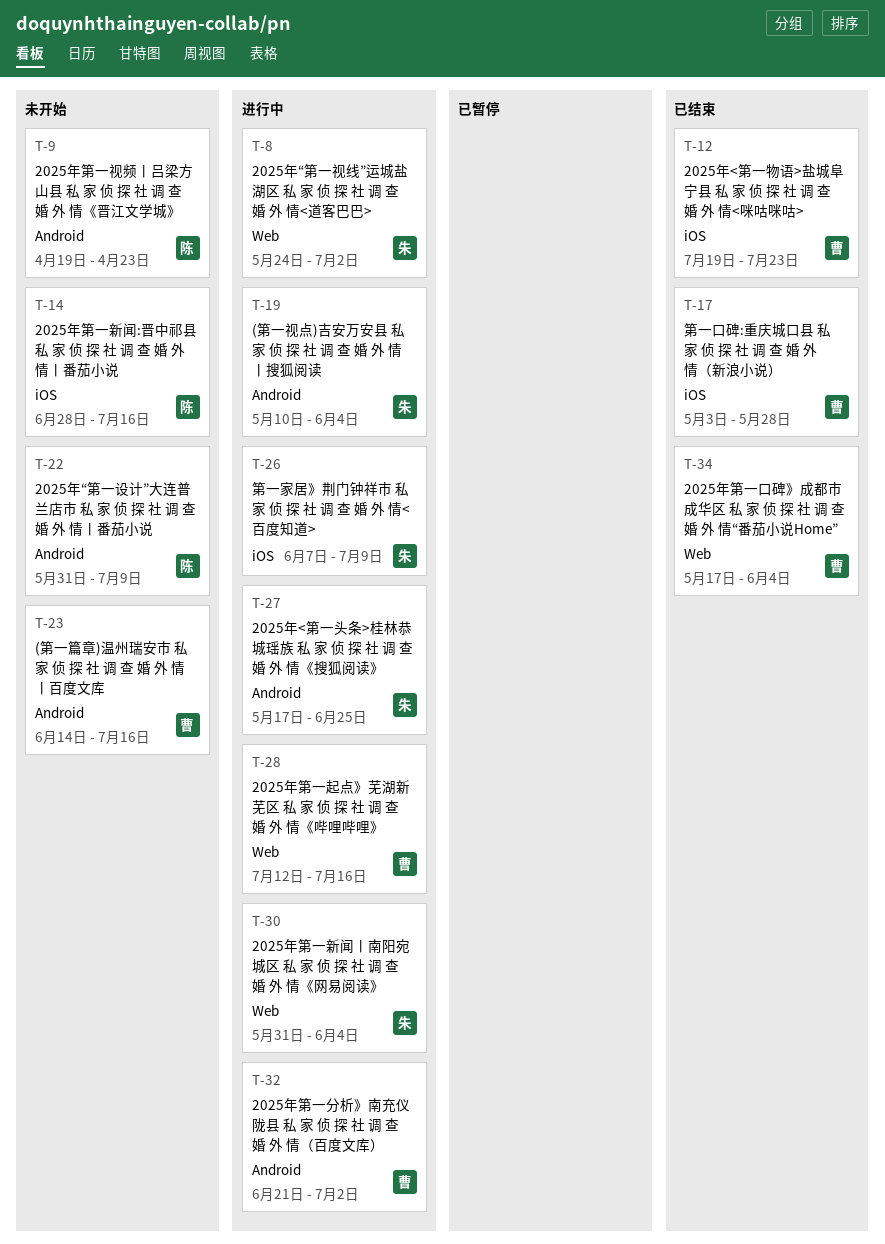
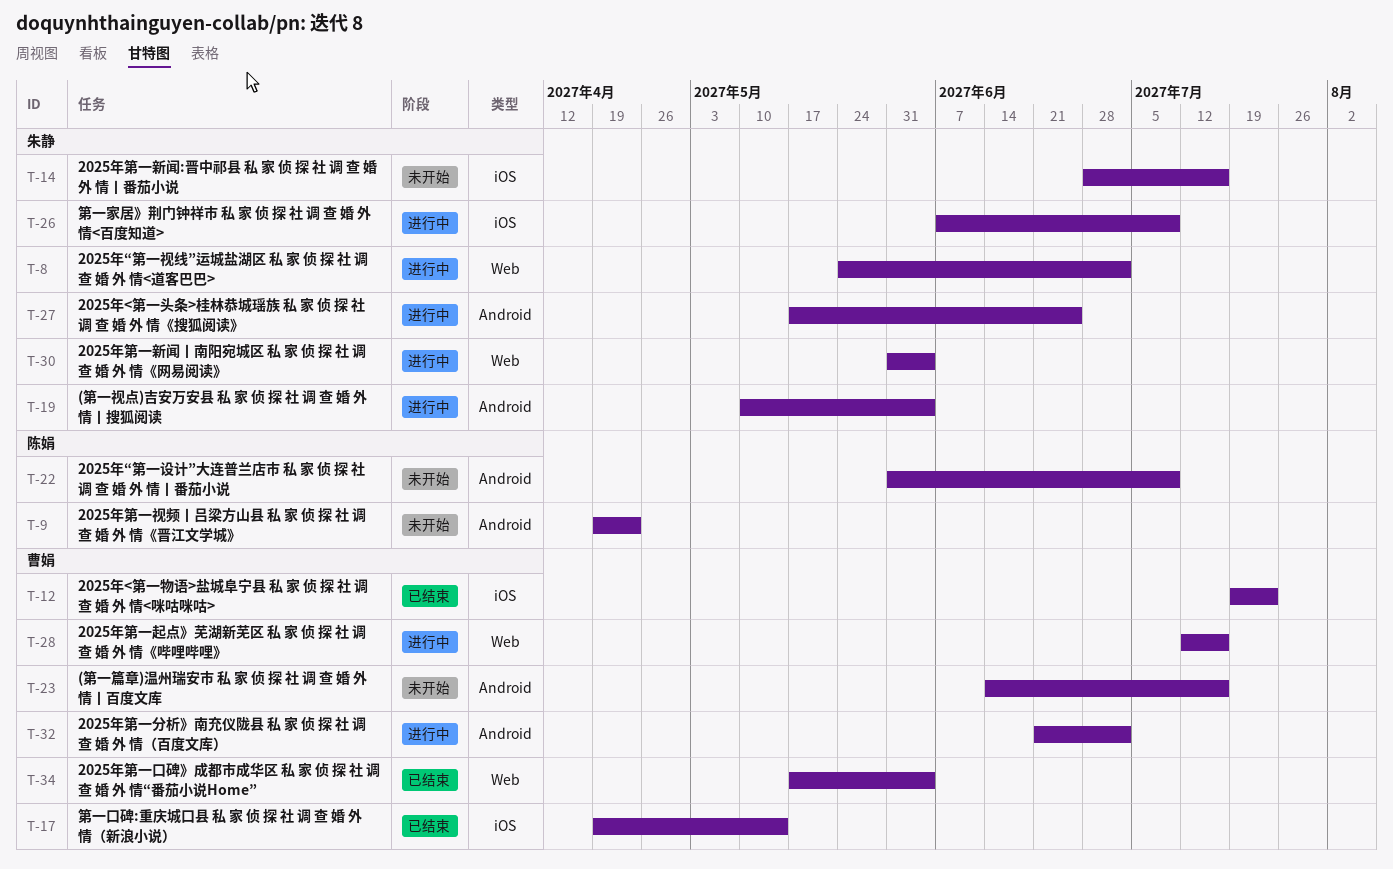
T-14, owner: 陈娟 -> 朱静
T-17, start: May 3 -> Apr 19
T-17, due: May 28 -> May 14

